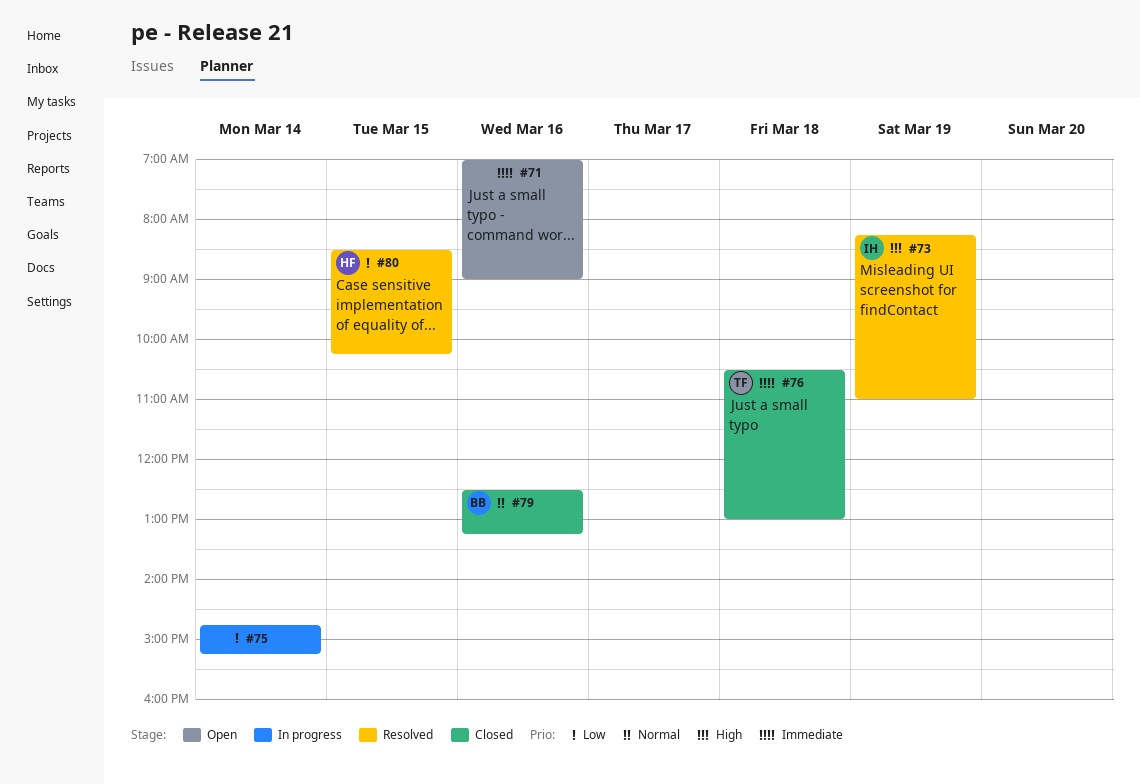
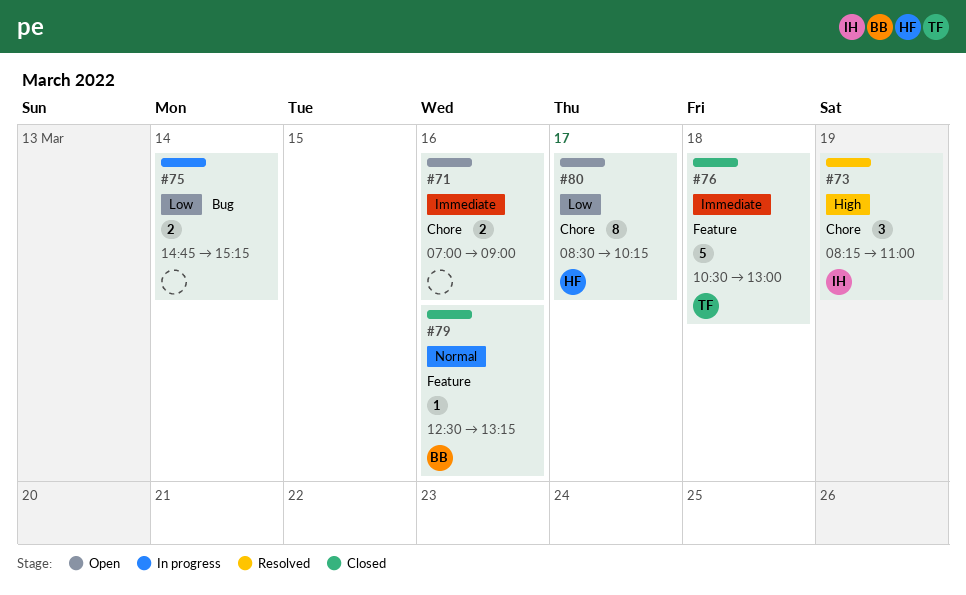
#80, status: Resolved -> Open
#80, day: Mar 15 -> Mar 17

